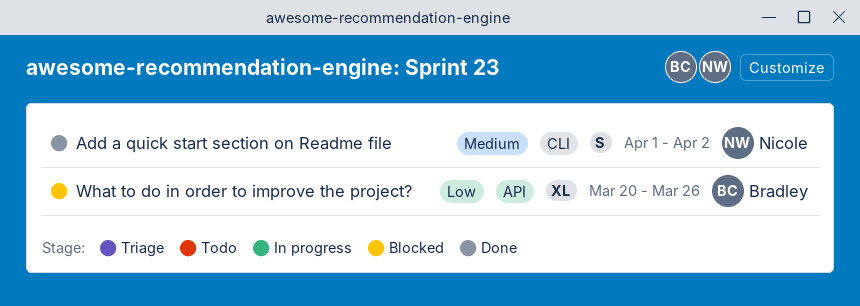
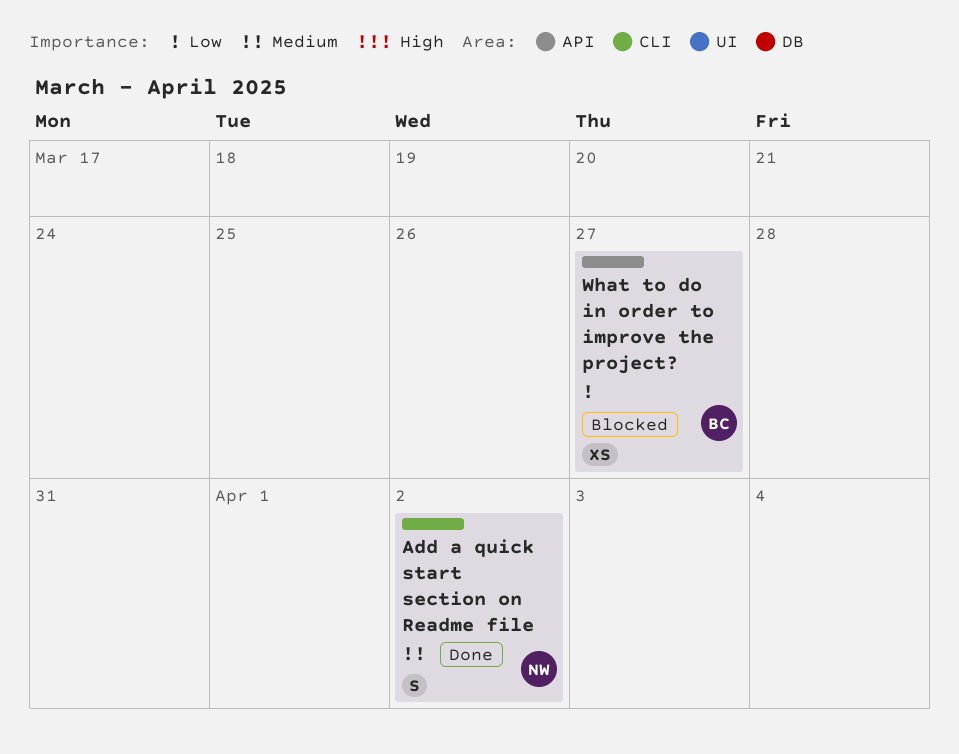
What to do in order to improve the project?, estimate: XL -> XS
What to do in order to improve the project?, due: Mar 26 -> Mar 27

